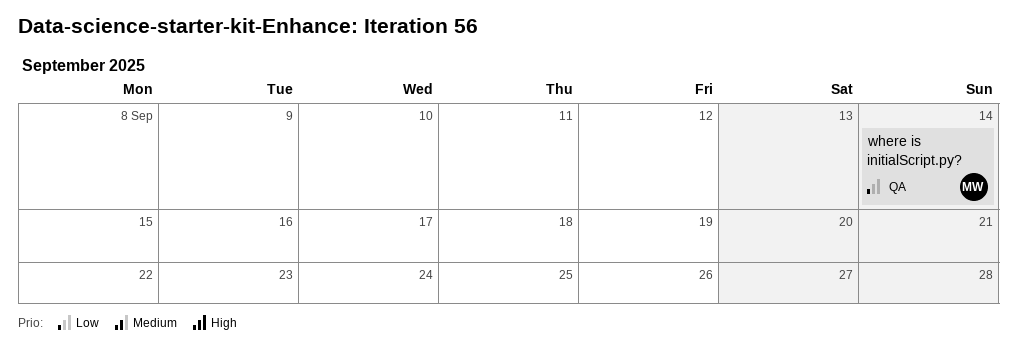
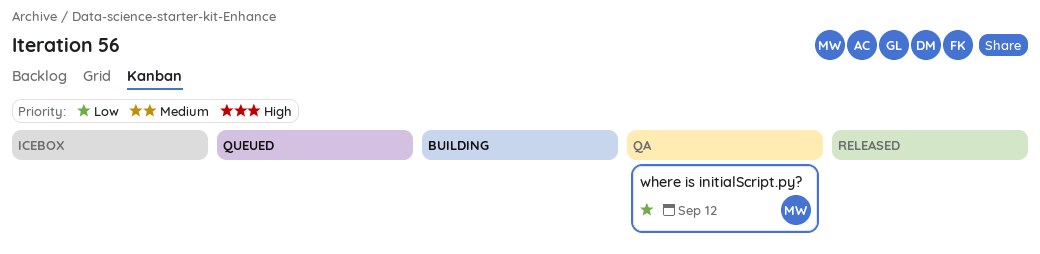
where is initialScript.py?, due: Sep 14 -> Sep 12

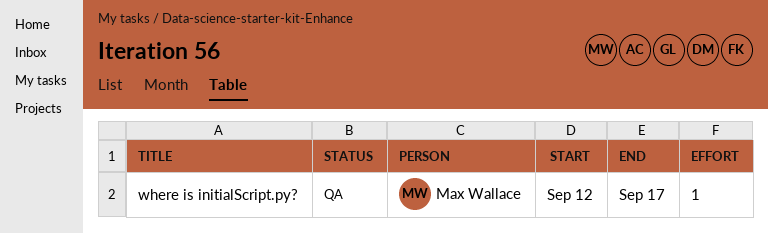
where is initialScript.py?, due: Sep 12 -> Sep 17

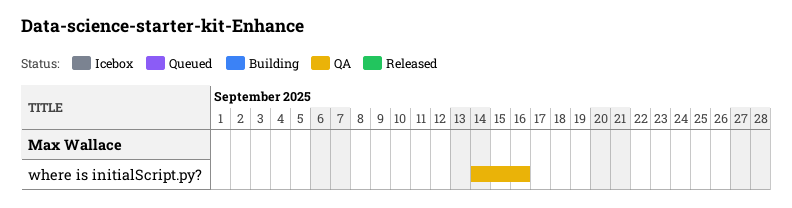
where is initialScript.py?, start: Sep 12 -> Sep 14
where is initialScript.py?, due: Sep 17 -> Sep 16

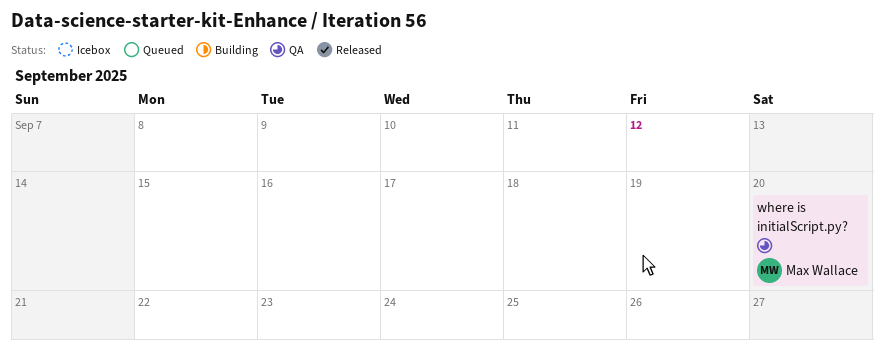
where is initialScript.py?, due: Sep 16 -> Sep 20

